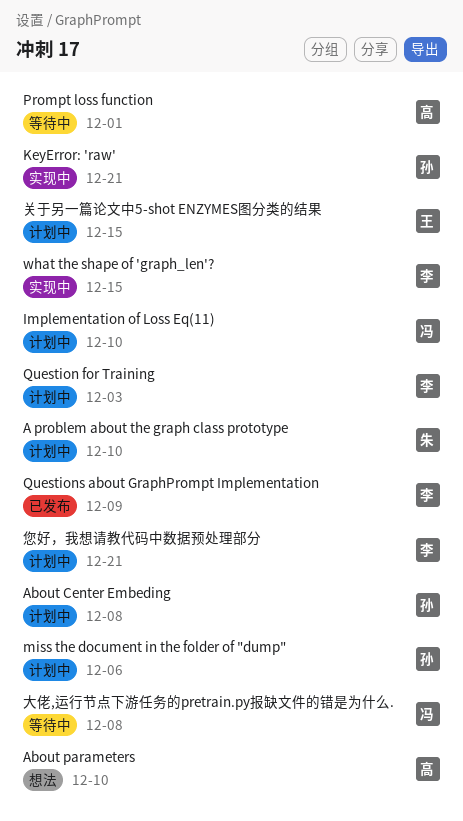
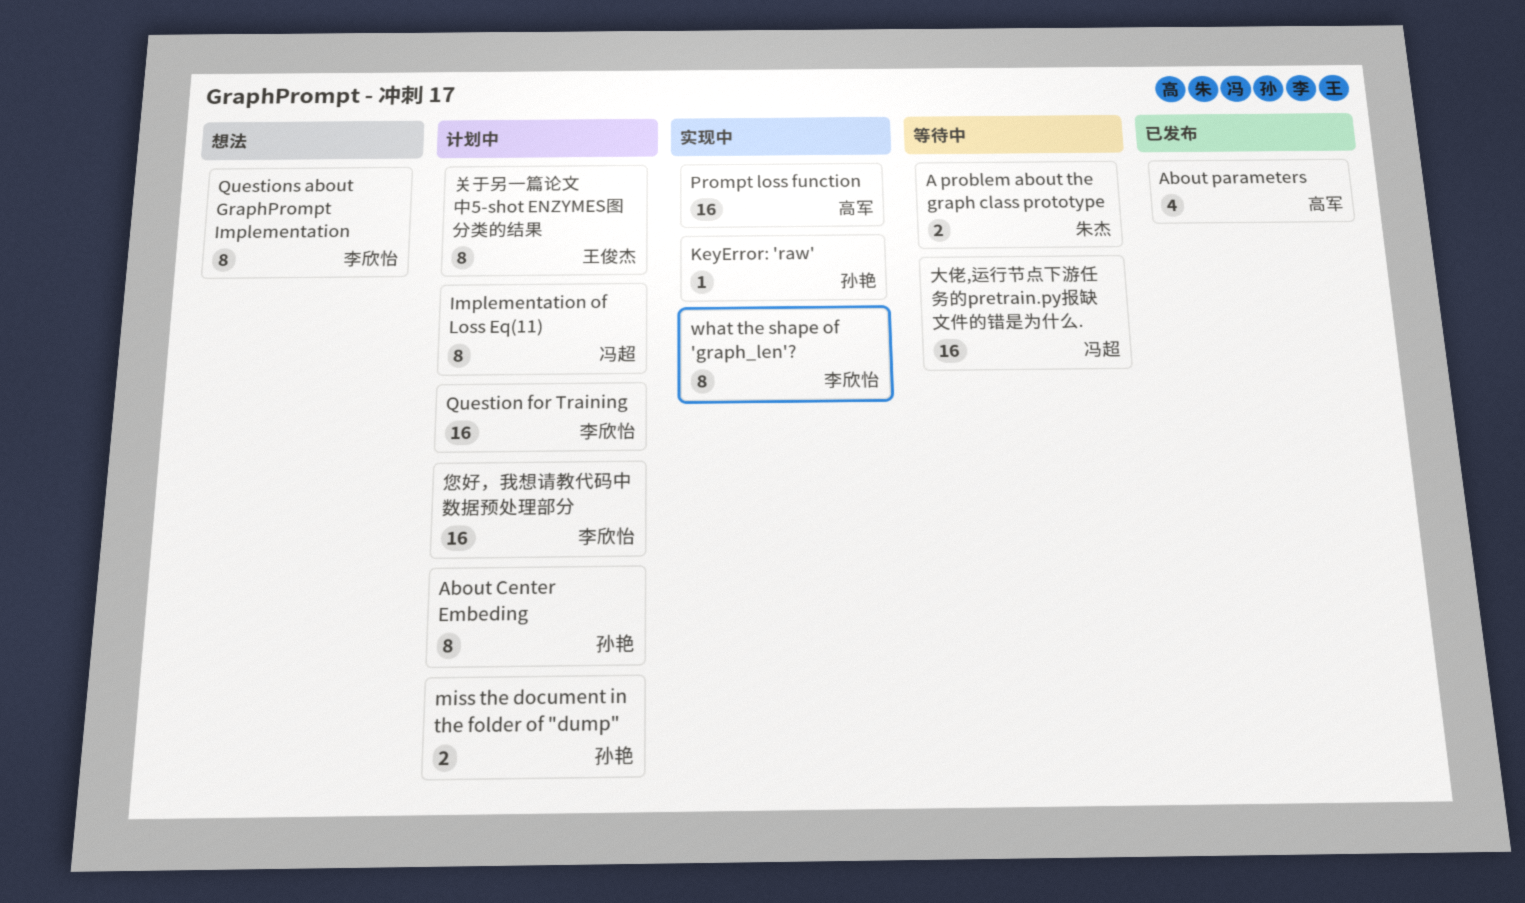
A problem about the graph class prototype, status: 计划中 -> 等待中
About parameters, status: 想法 -> 已发布
Prompt loss function, status: 等待中 -> 实现中
Questions about GraphPrompt Implementation, status: 已发布 -> 想法

